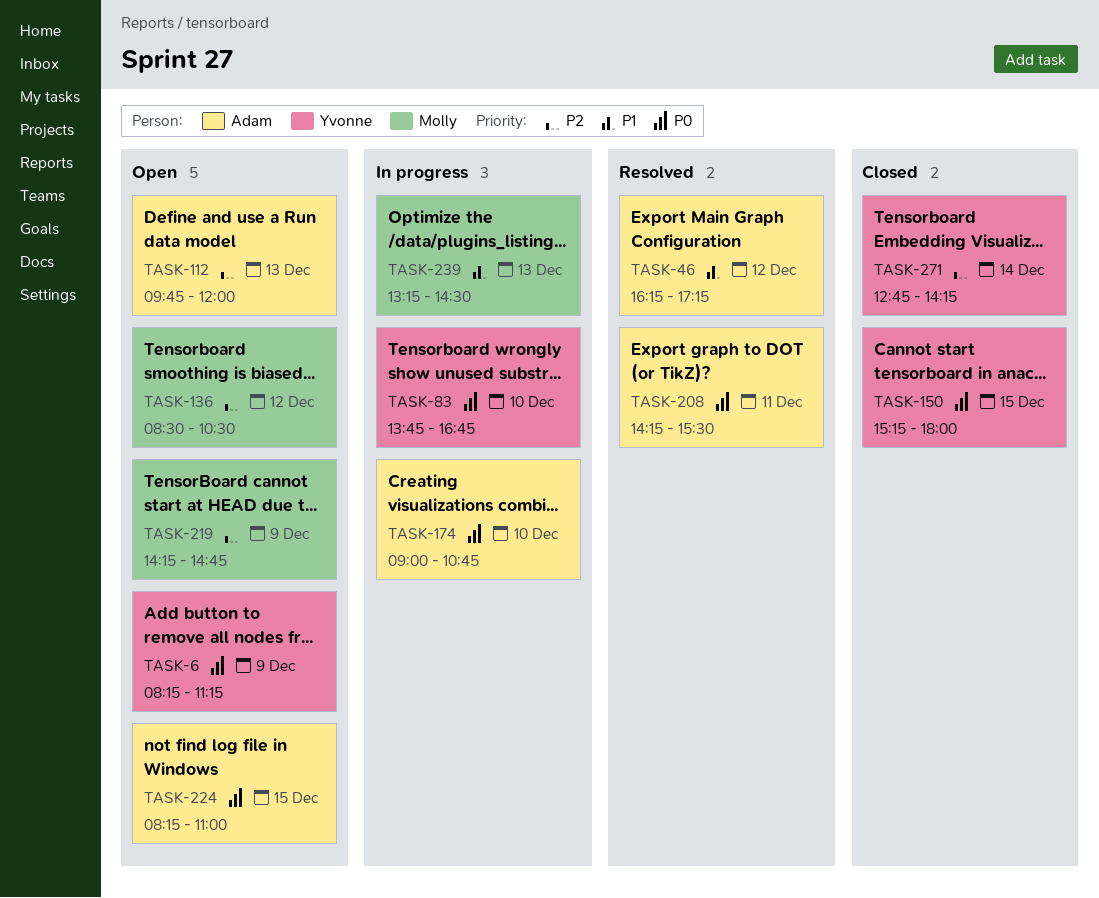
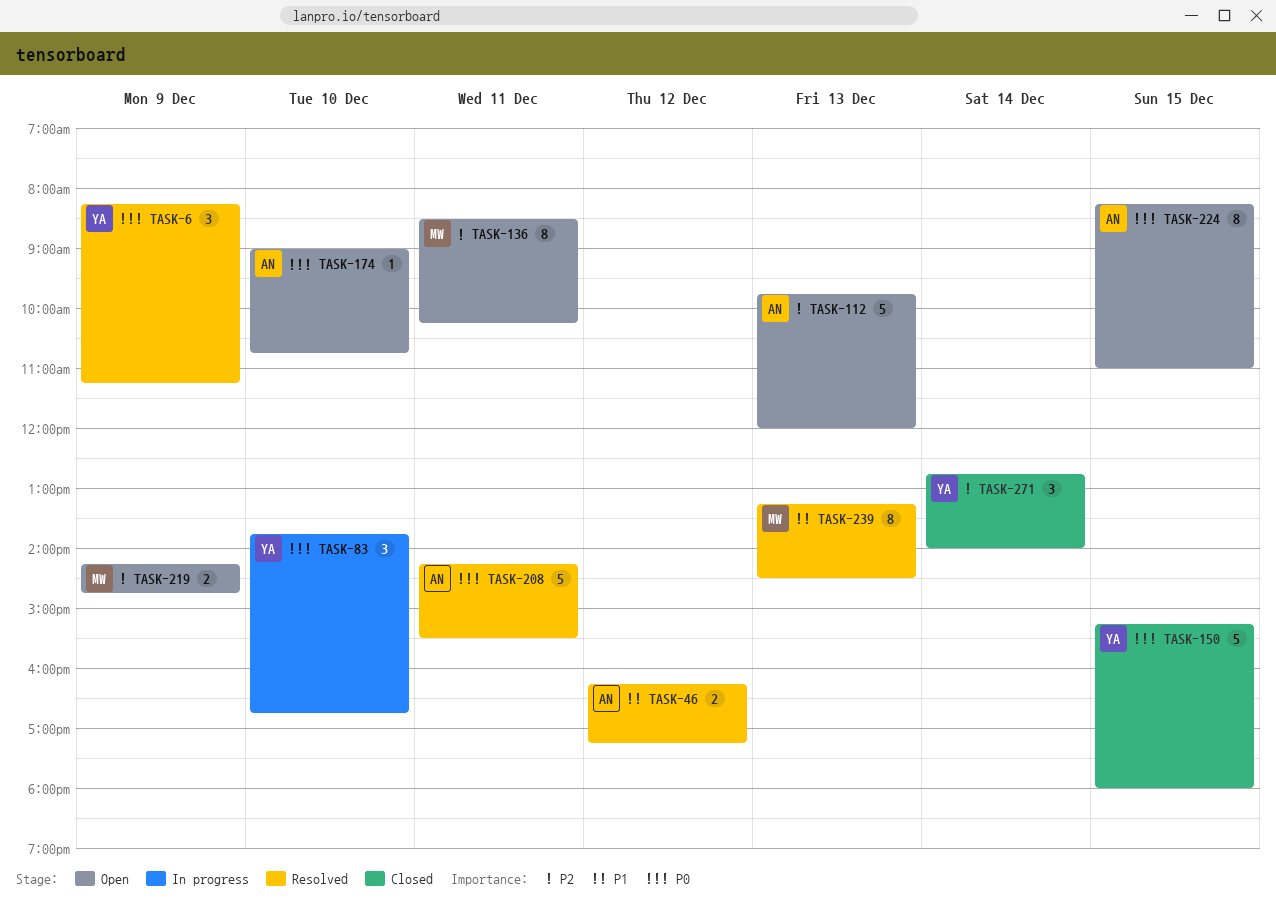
TASK-6, status: Open -> Resolved
TASK-136, day: Dec 12 -> Dec 11
TASK-136, ends: 10:30 -> 10:15
TASK-174, status: In progress -> Open
TASK-239, status: In progress -> Resolved
TASK-271, ends: 14:15 -> 14:00

